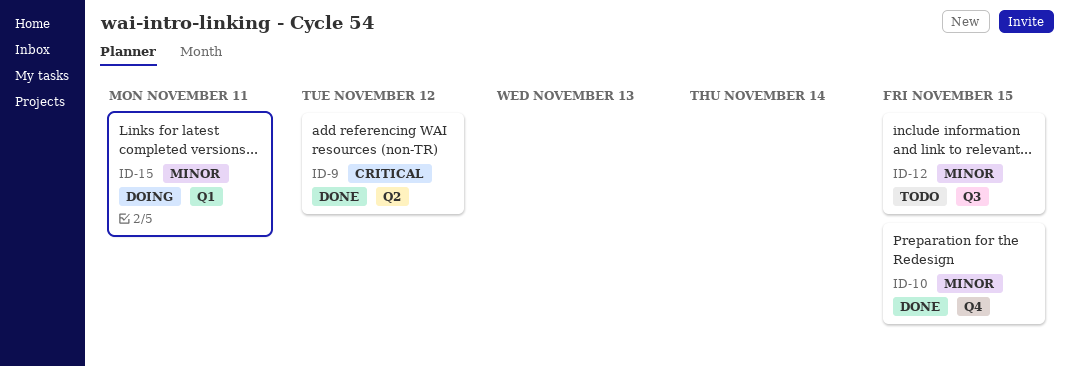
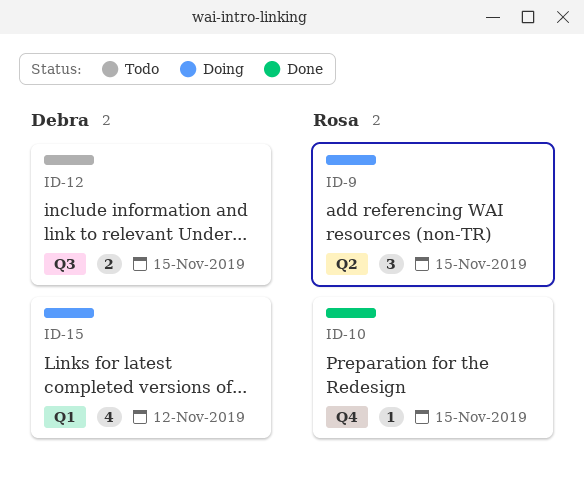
ID-9, status: Done -> Doing
ID-9, due: Nov 12 -> Nov 15
ID-15, due: Nov 11 -> Nov 12

